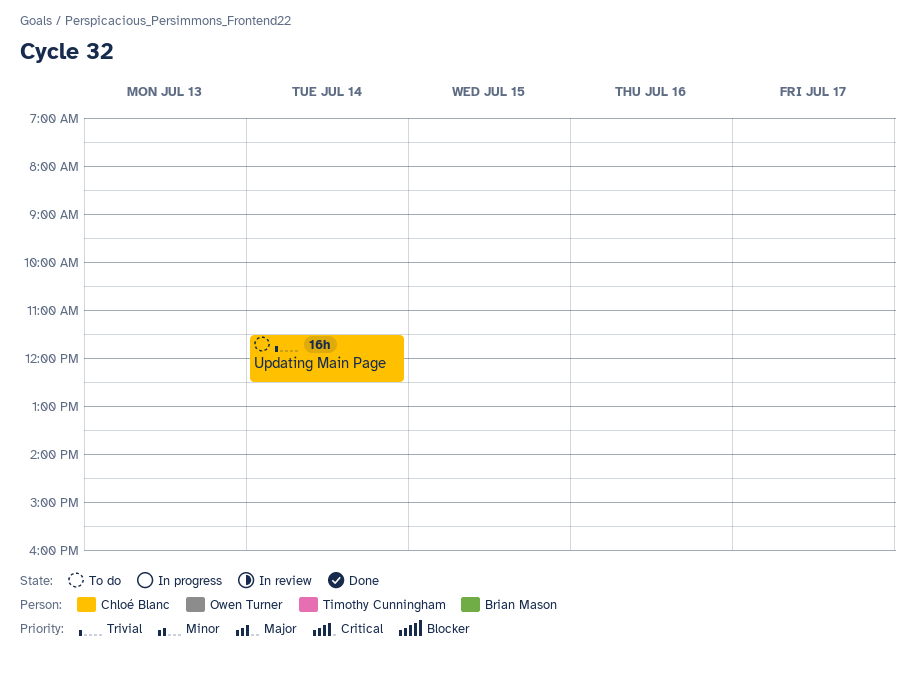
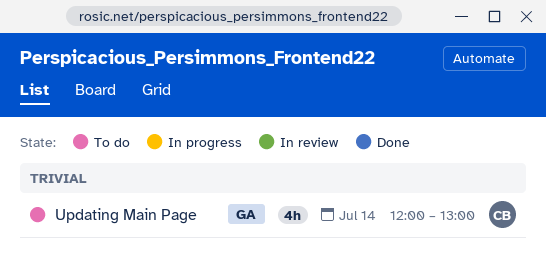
Updating Main Page, estimate: 16h -> 4h
Updating Main Page, begins: 11:30 -> 12:00
Updating Main Page, ends: 12:30 -> 13:00

